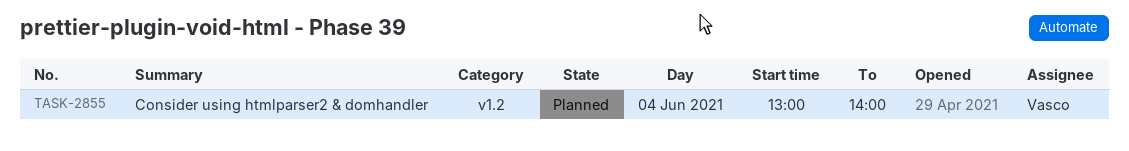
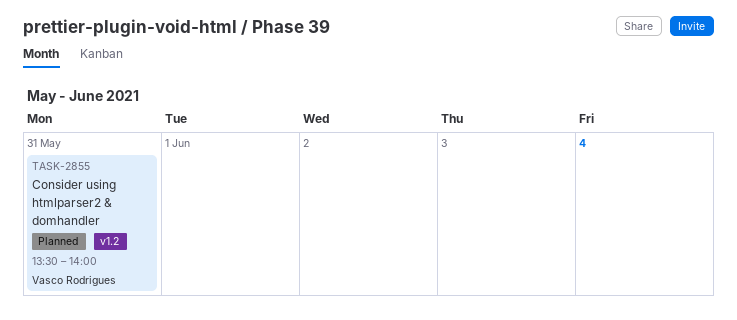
TASK-2855, day: Jun 4 -> May 31
TASK-2855, begins: 13:00 -> 13:30

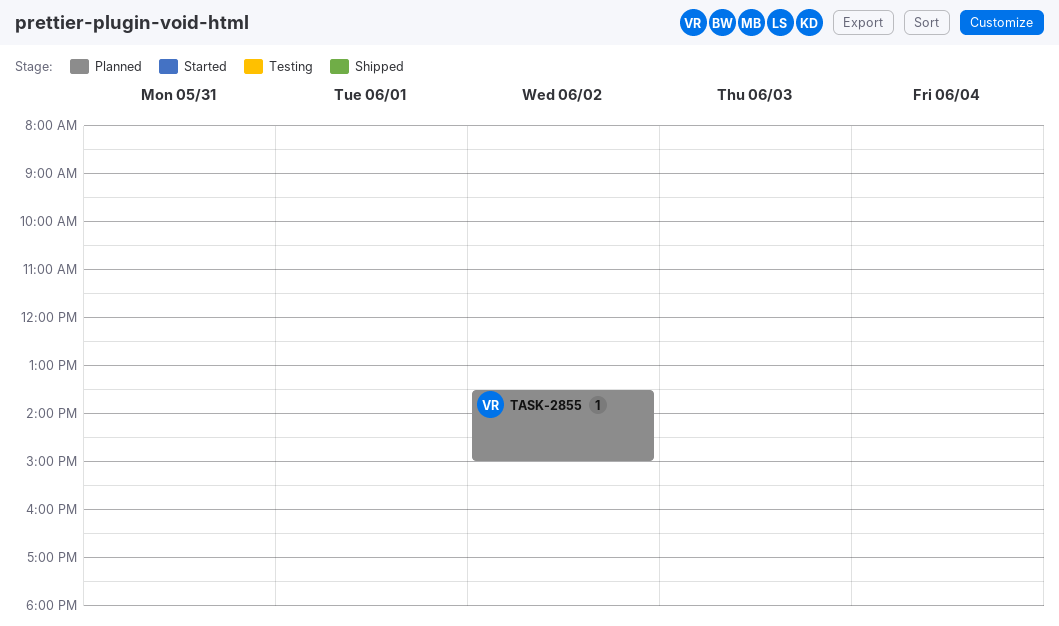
TASK-2855, day: May 31 -> Jun 2
TASK-2855, ends: 14:00 -> 15:00

